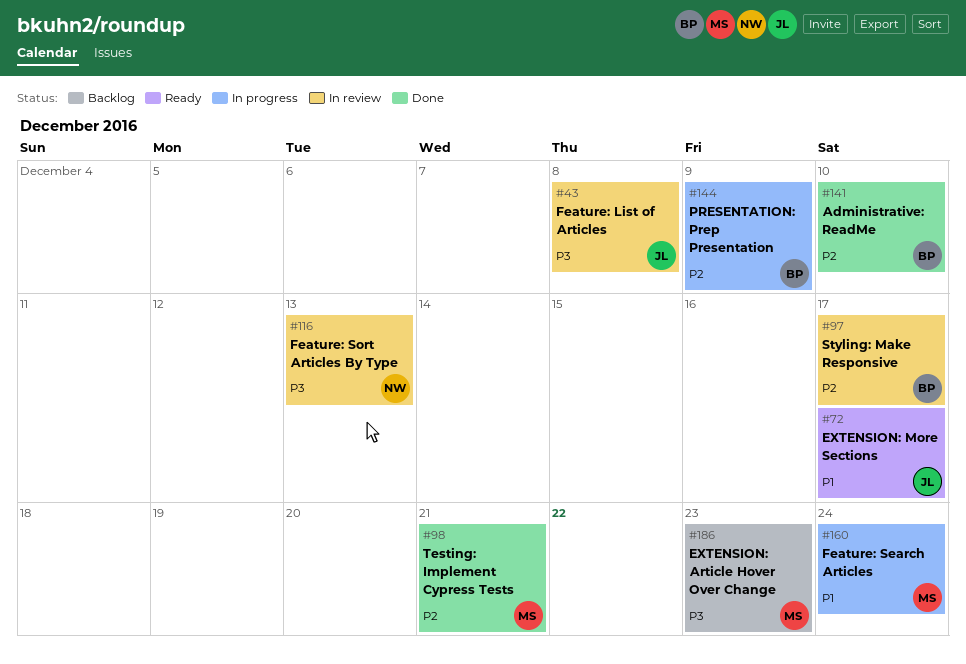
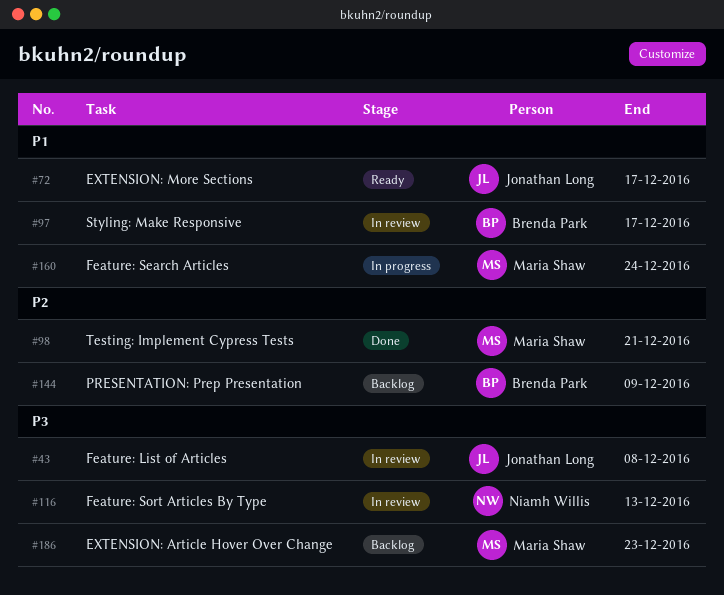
#97, priority: P2 -> P1
#141: present -> none
#144, status: In progress -> Backlog

